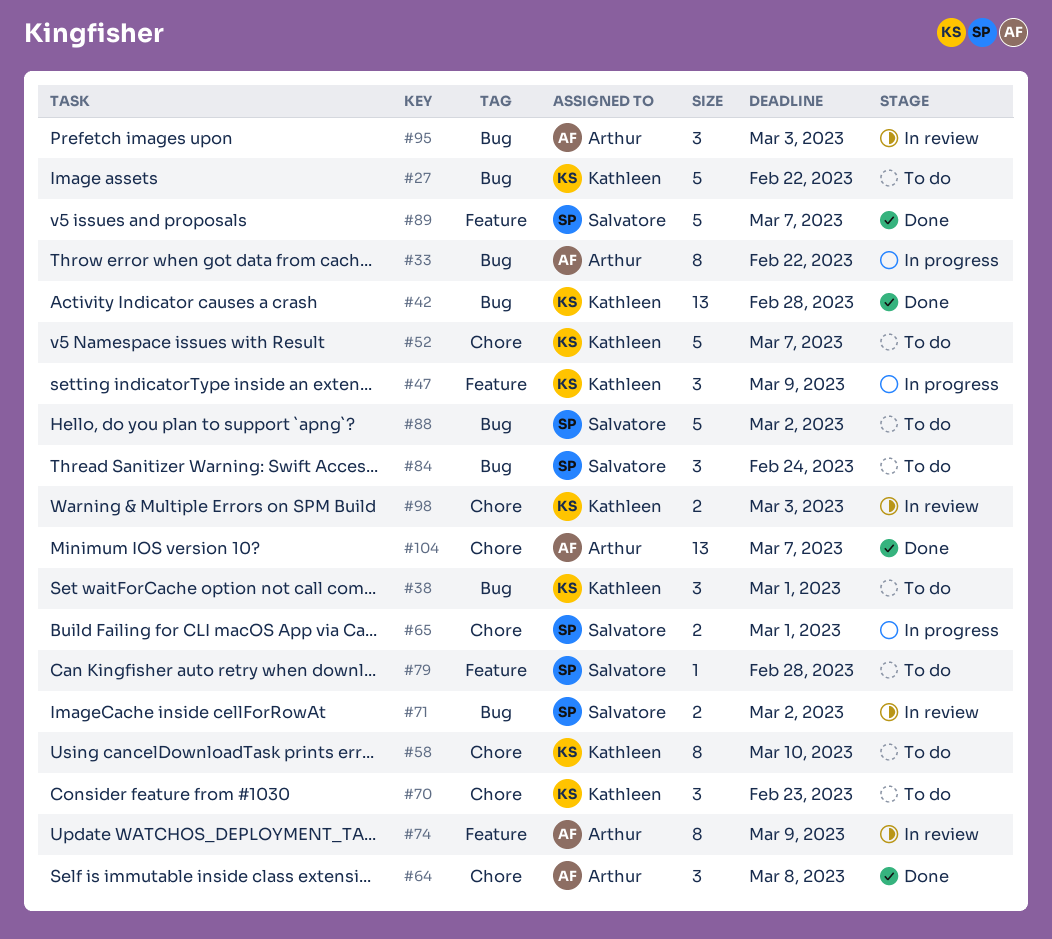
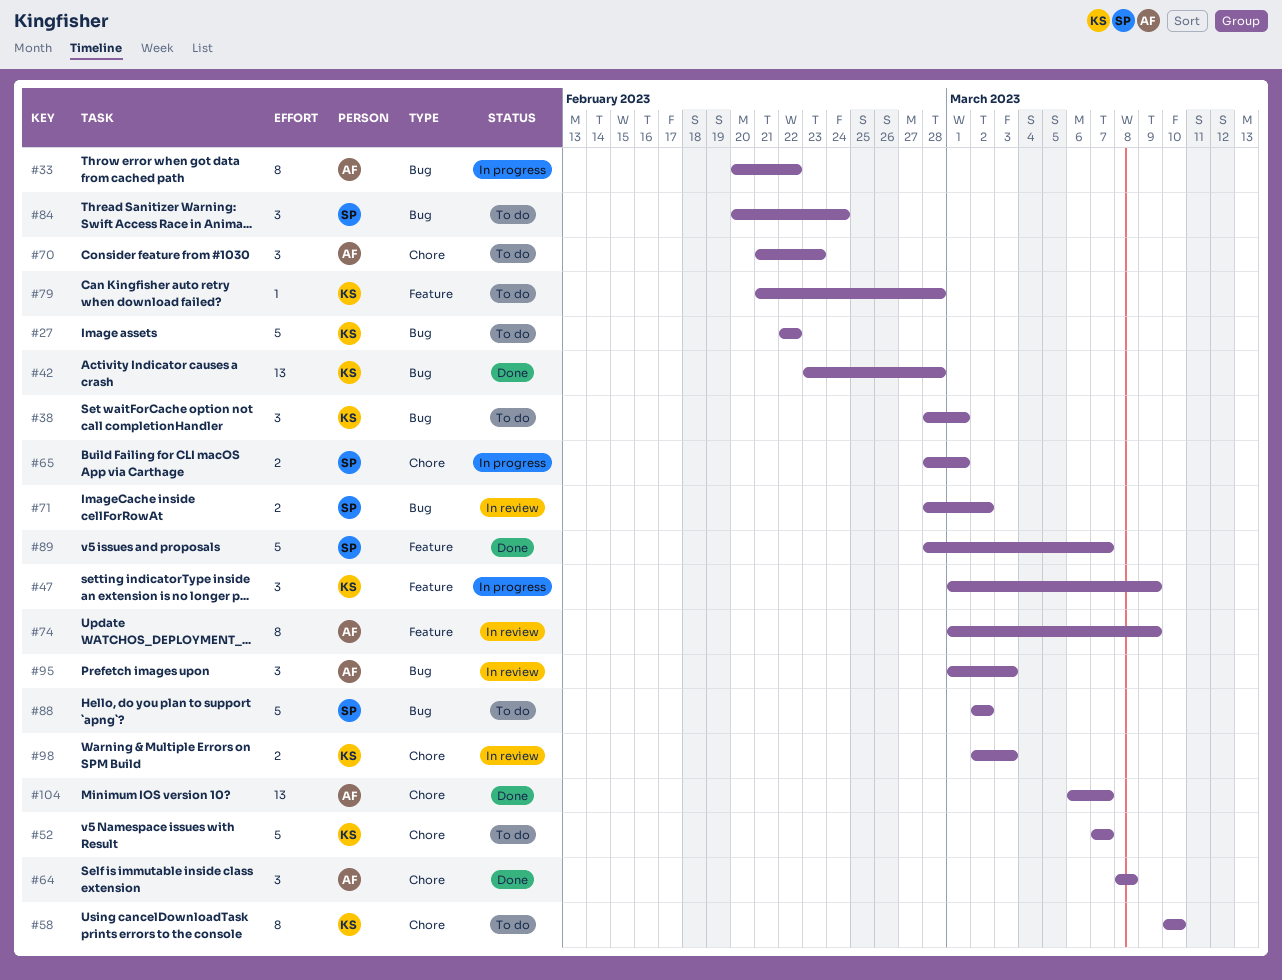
#70, owner: Kathleen -> Arthur
#79, owner: Salvatore -> Kathleen

